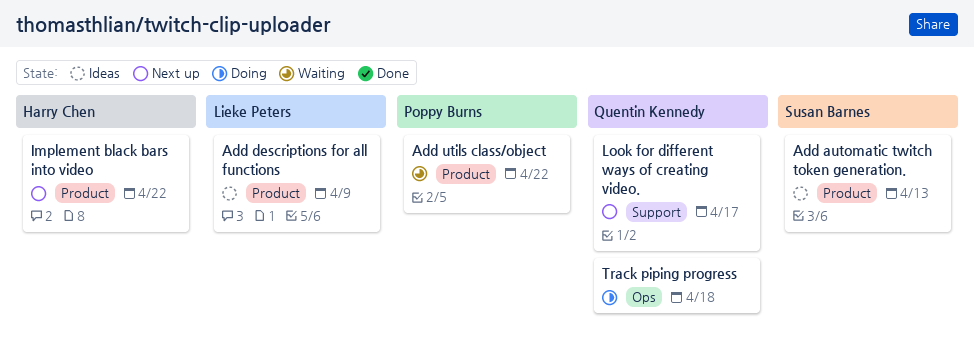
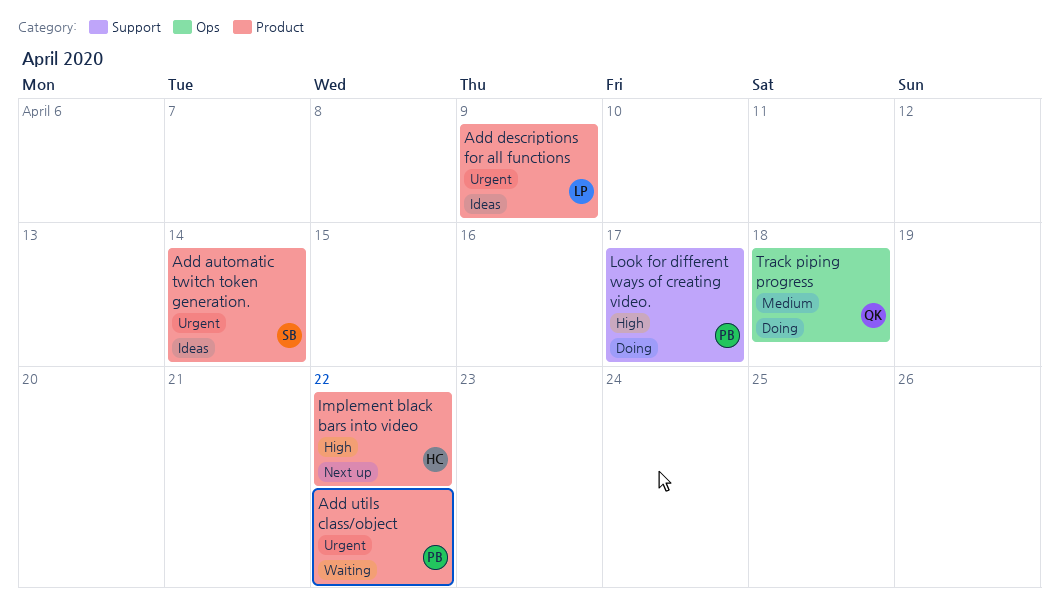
Add automatic twitch token generation., due: Apr 13 -> Apr 14
Look for different ways of creating video., status: Next up -> Doing
Look for different ways of creating video., owner: Quentin Kennedy -> Poppy Burns

